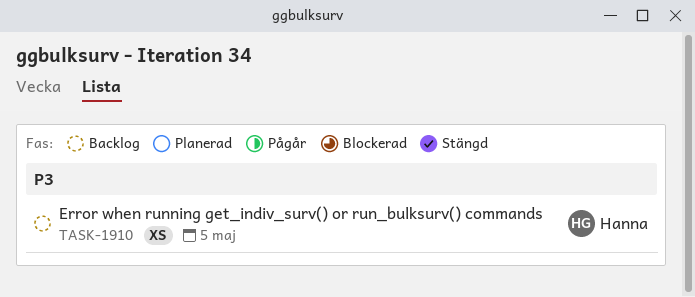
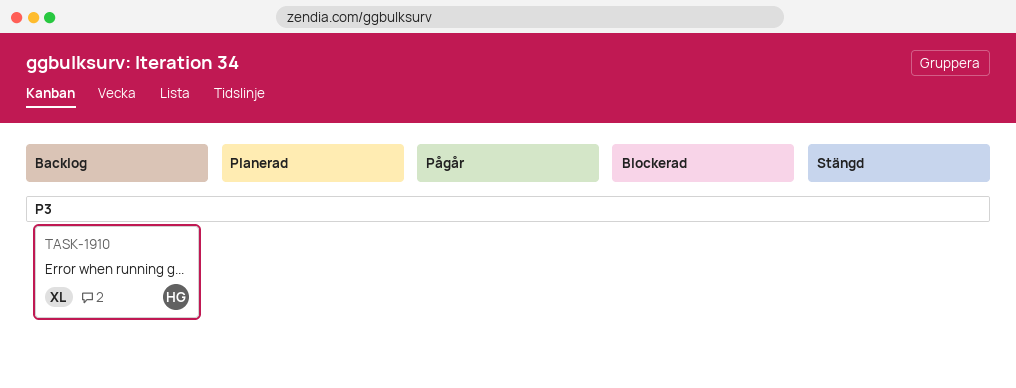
TASK-1910, estimate: XS -> XL

